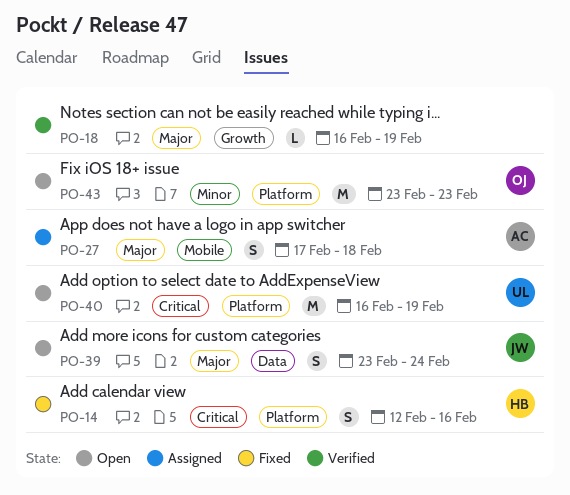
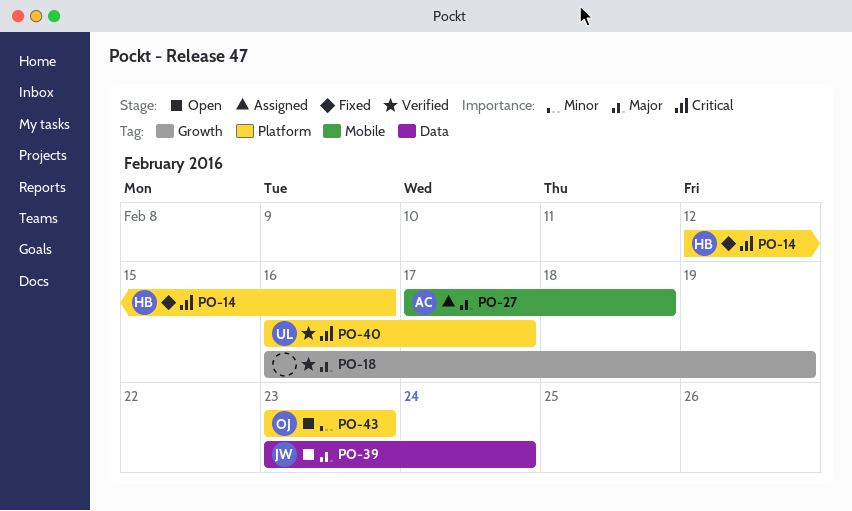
PO-40, status: Open -> Verified
PO-40, due: Feb 19 -> Feb 17

